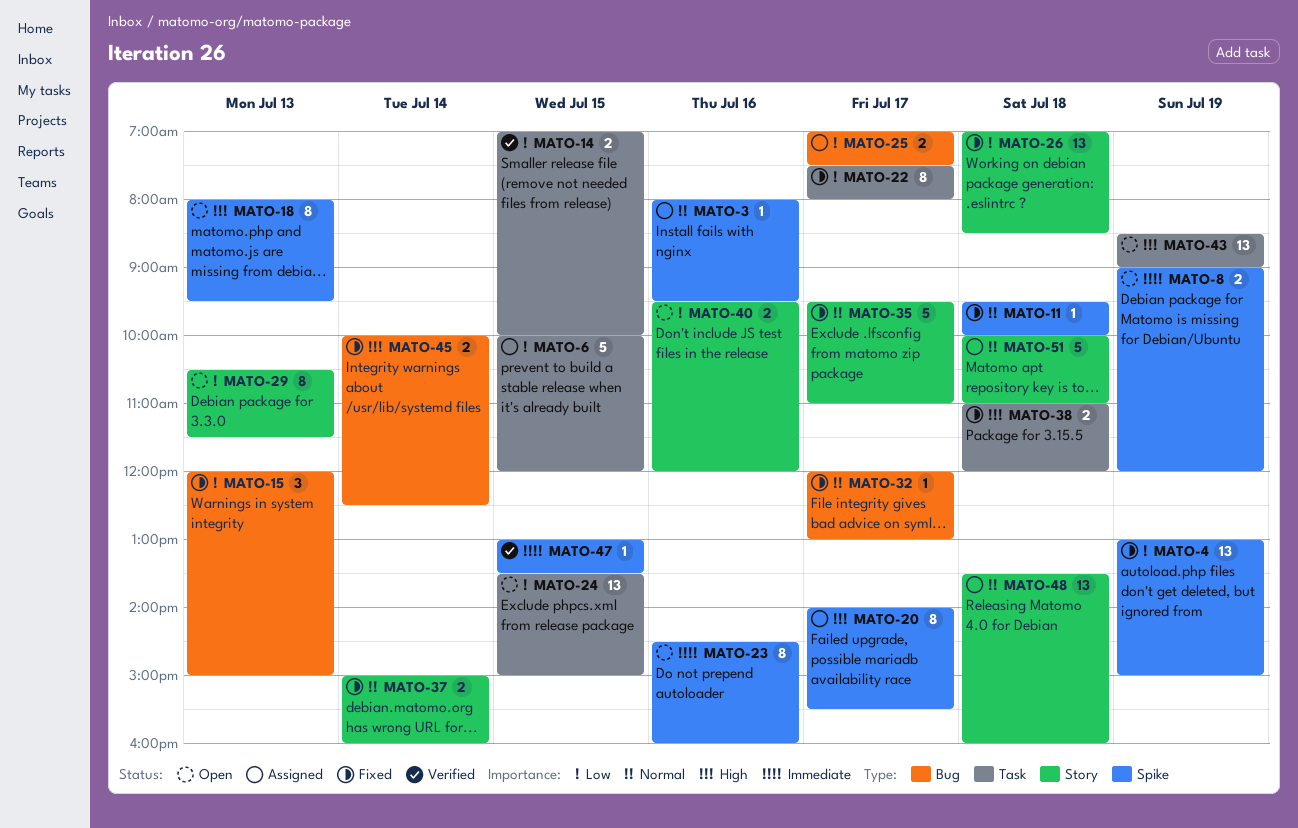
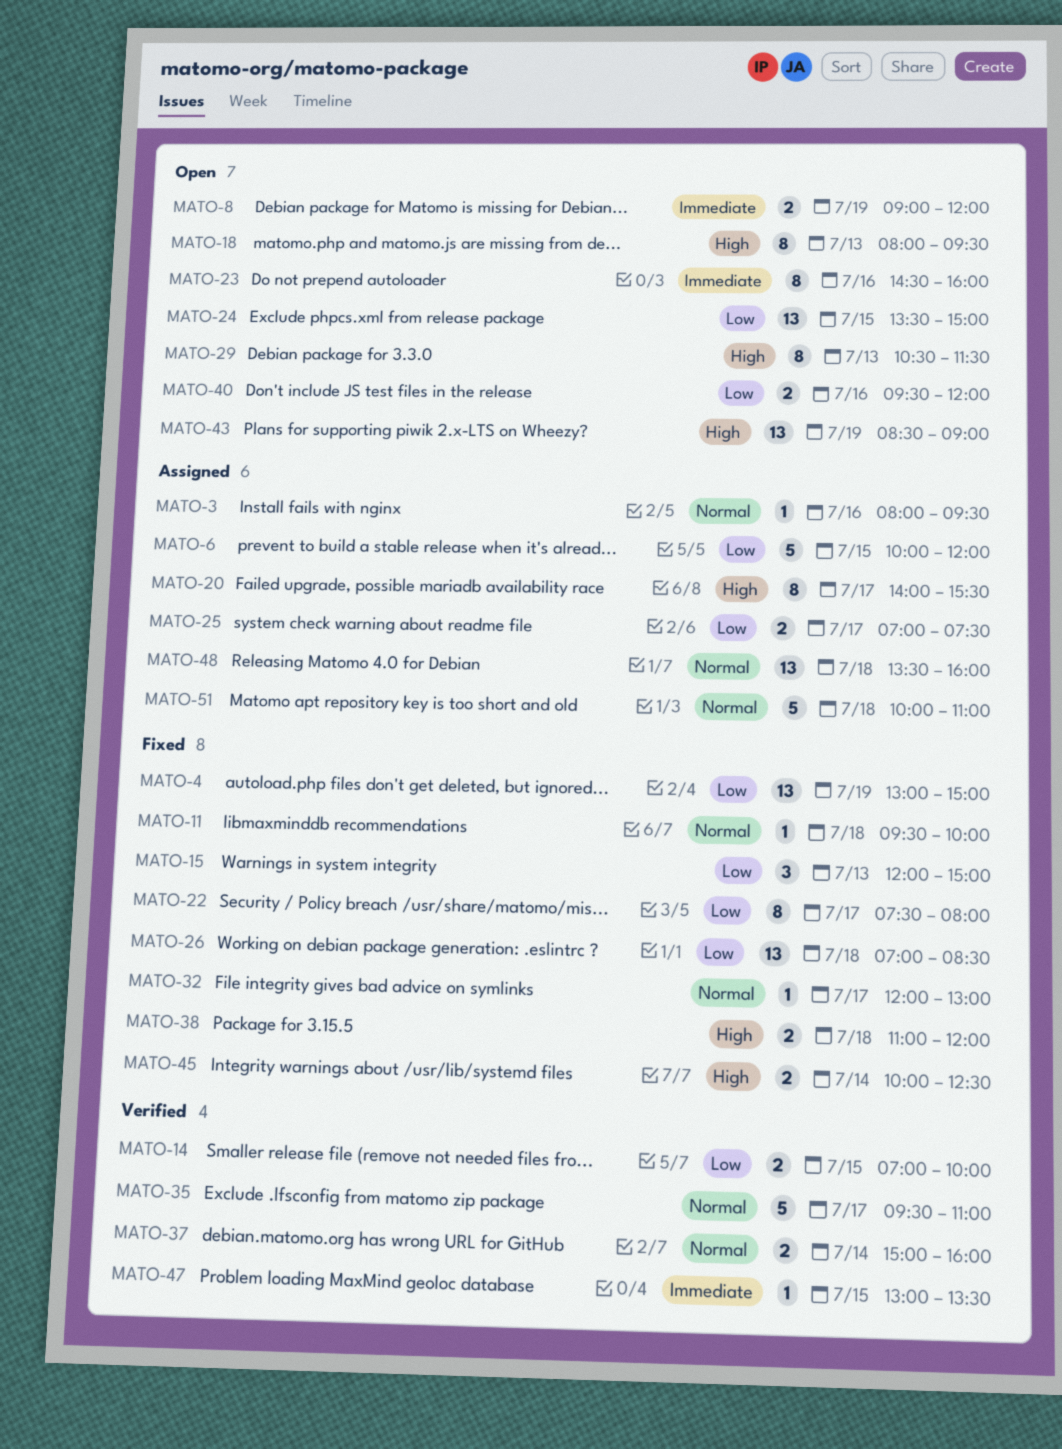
MATO-29, priority: Low -> High
MATO-35, status: Fixed -> Verified
MATO-37, status: Fixed -> Verified

